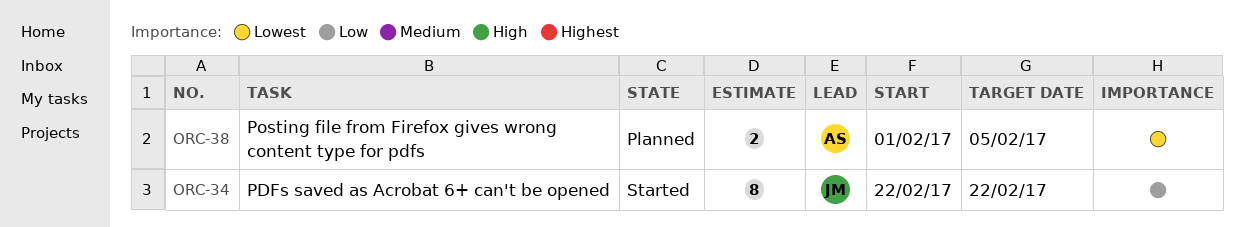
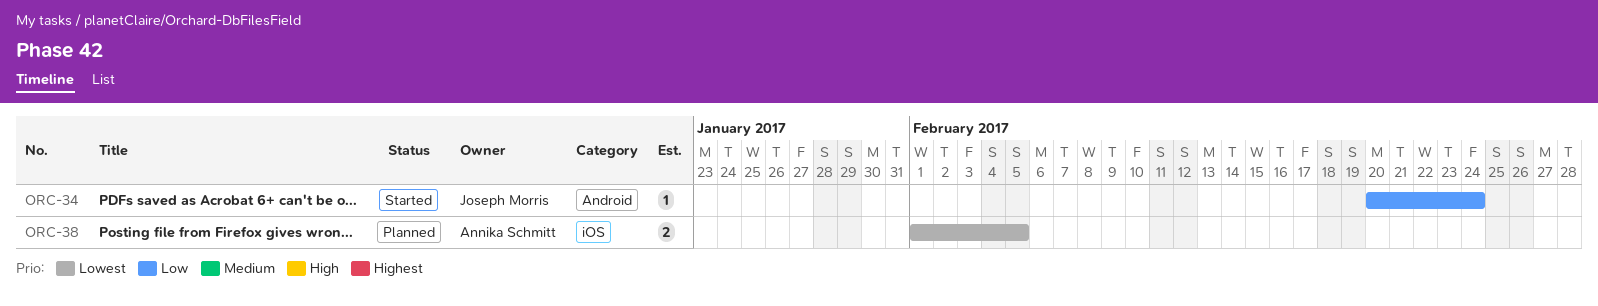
ORC-34, estimate: 8 -> 1
ORC-34, start: Feb 22 -> Feb 20
ORC-34, due: Feb 22 -> Feb 24

